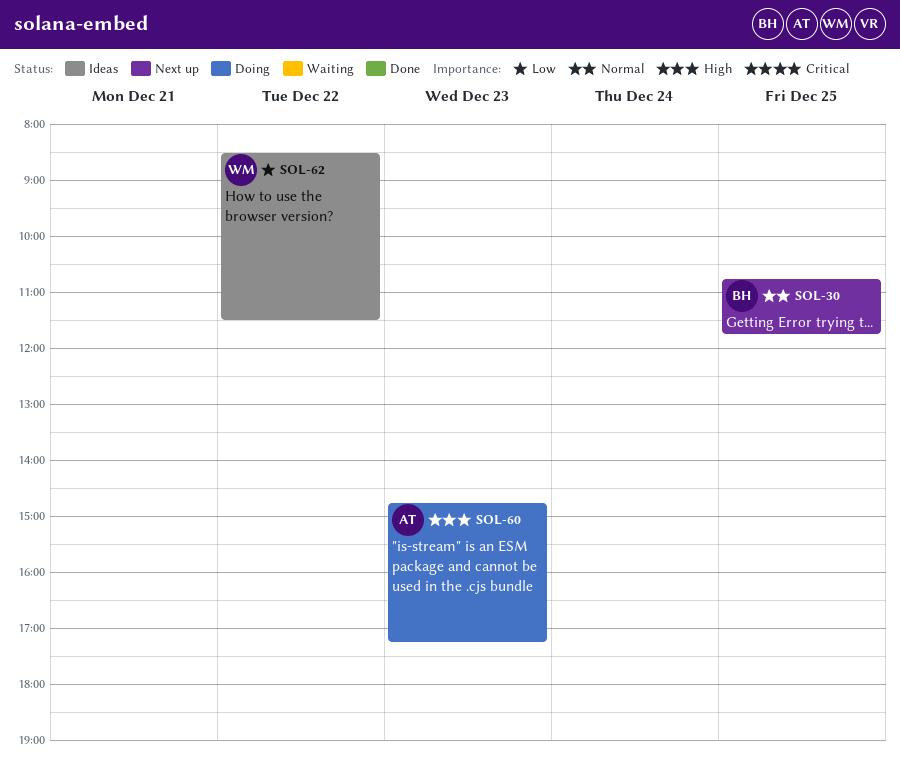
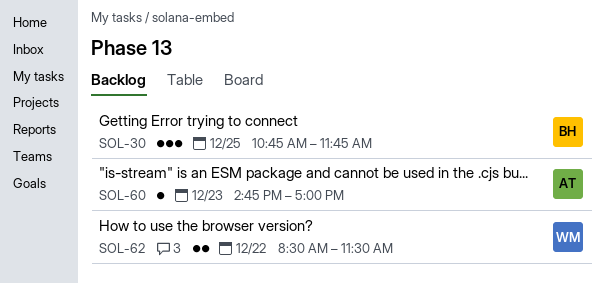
SOL-60, ends: 17:15 -> 17:00

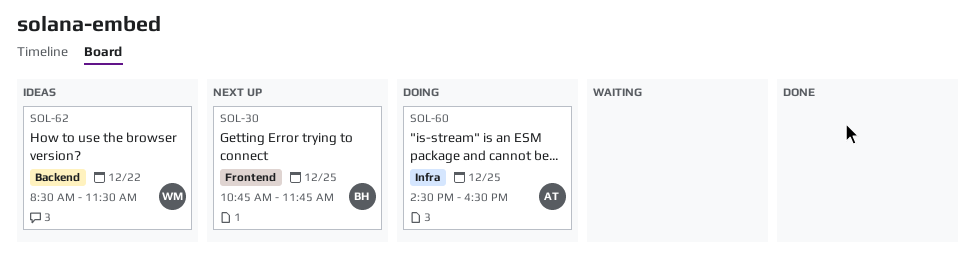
SOL-60, day: Dec 23 -> Dec 25
SOL-60, begins: 14:45 -> 14:30
SOL-60, ends: 17:00 -> 16:30

